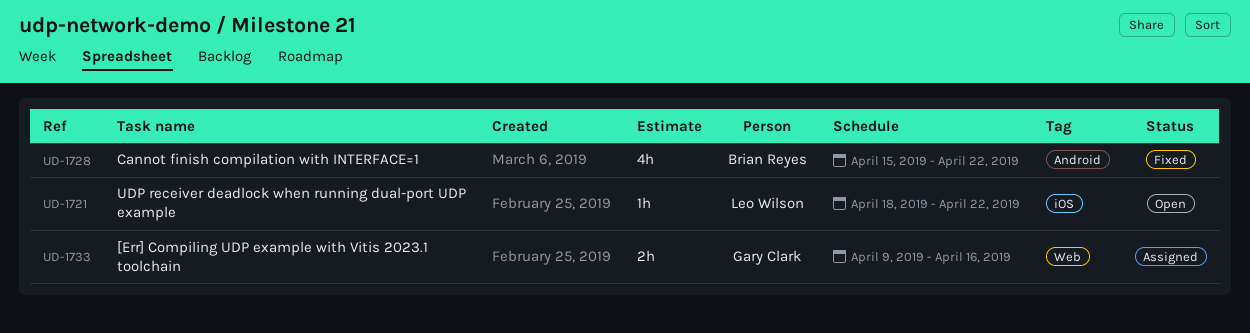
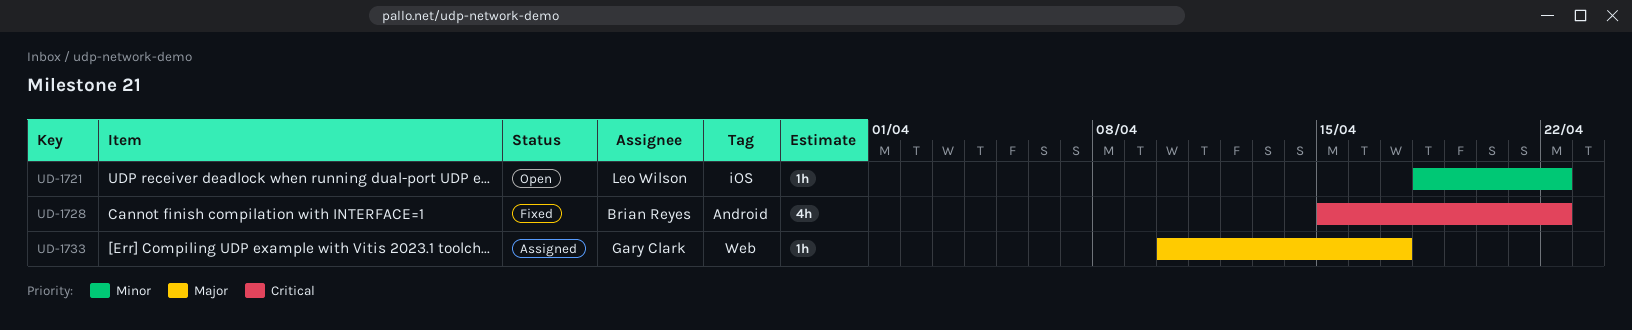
UD-1733, estimate: 2h -> 1h
UD-1733, start: Apr 9 -> Apr 10
UD-1733, due: Apr 16 -> Apr 17

